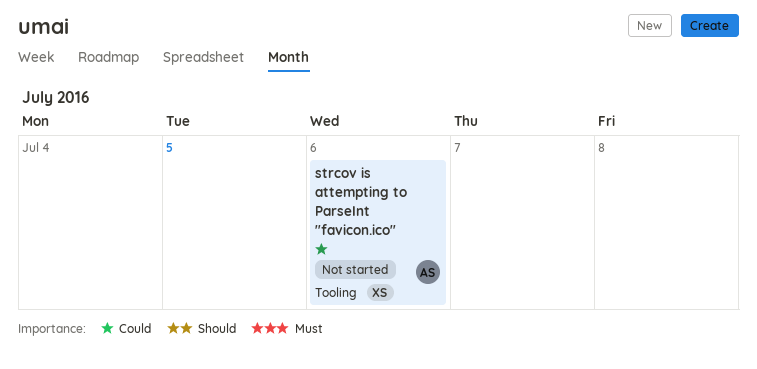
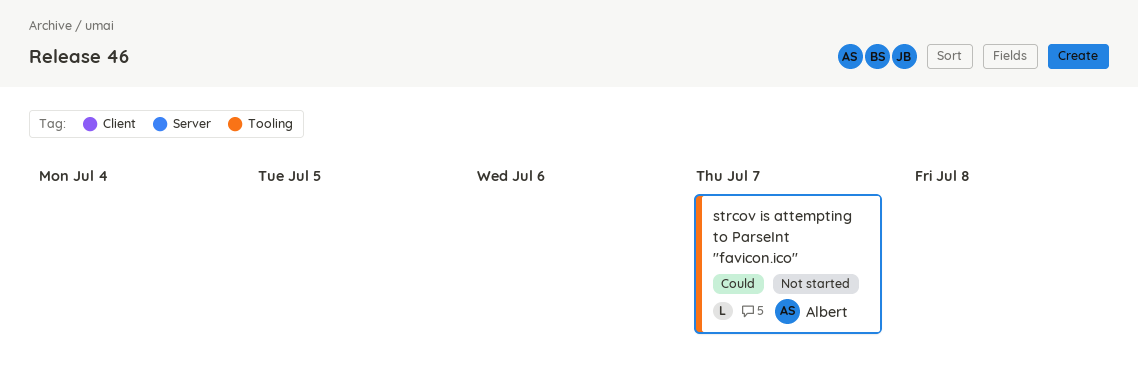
strcov is attempting to ParseInt "favicon.ico", estimate: XS -> L
strcov is attempting to ParseInt "favicon.ico", due: Jul 6 -> Jul 7

